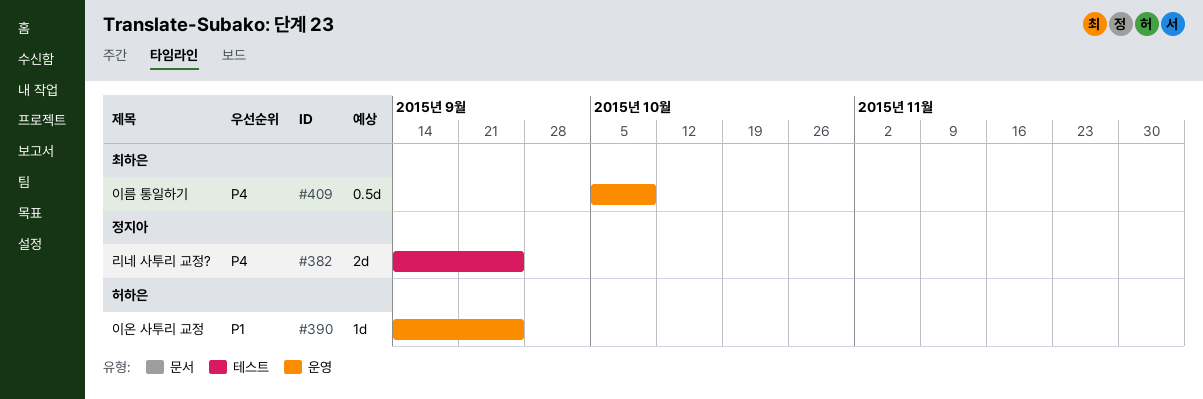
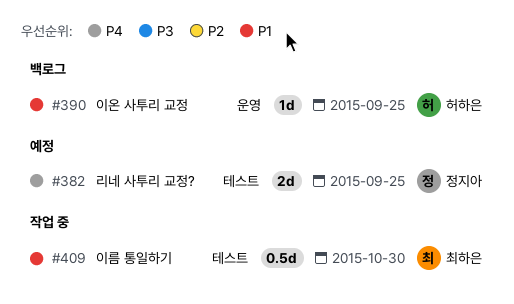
#409, priority: P4 -> P1
#409, label: 운영 -> 테스트
#409, due: Oct 9 -> Oct 30

